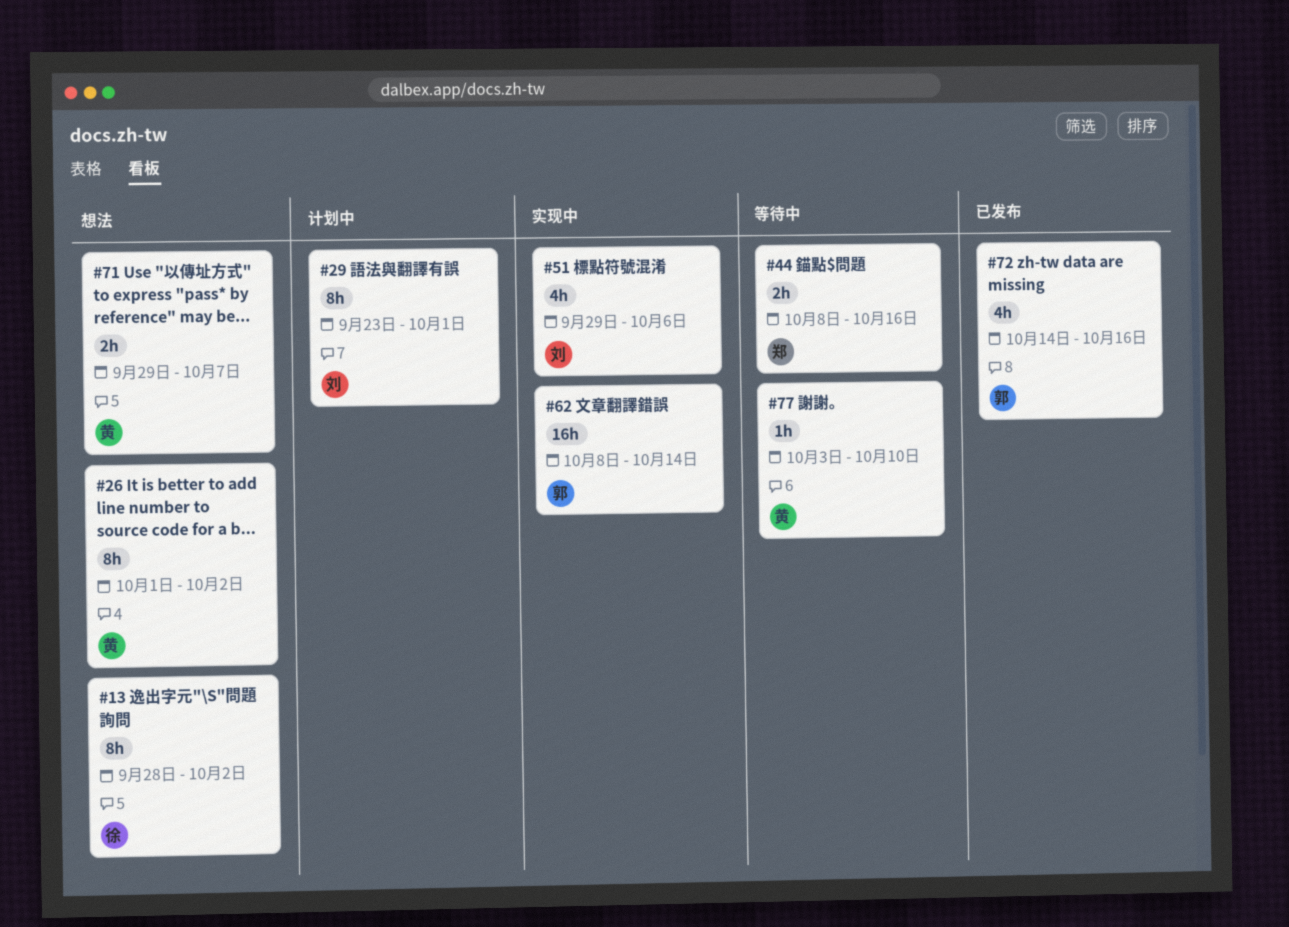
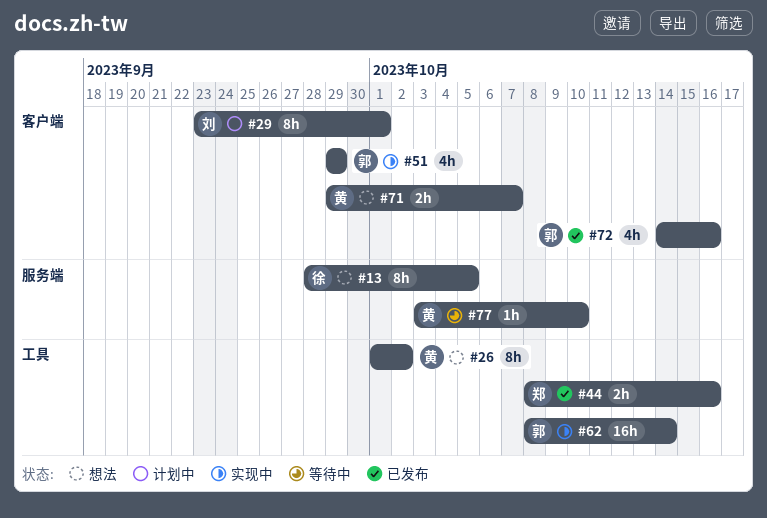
#13, due: Oct 2 -> Oct 5
#44, status: 等待中 -> 已发布
#51, owner: 刘 -> 郭
#51, due: Oct 6 -> Sep 29

